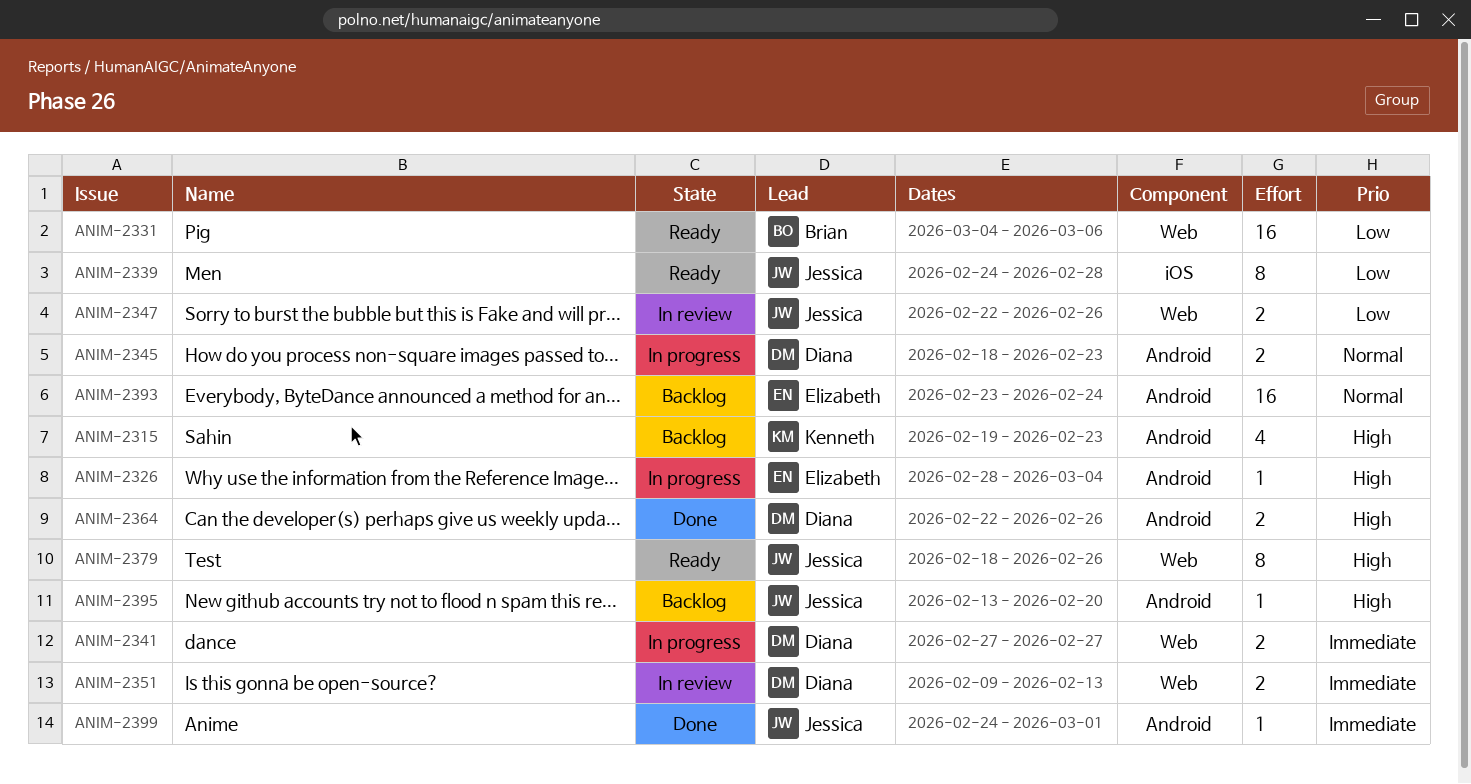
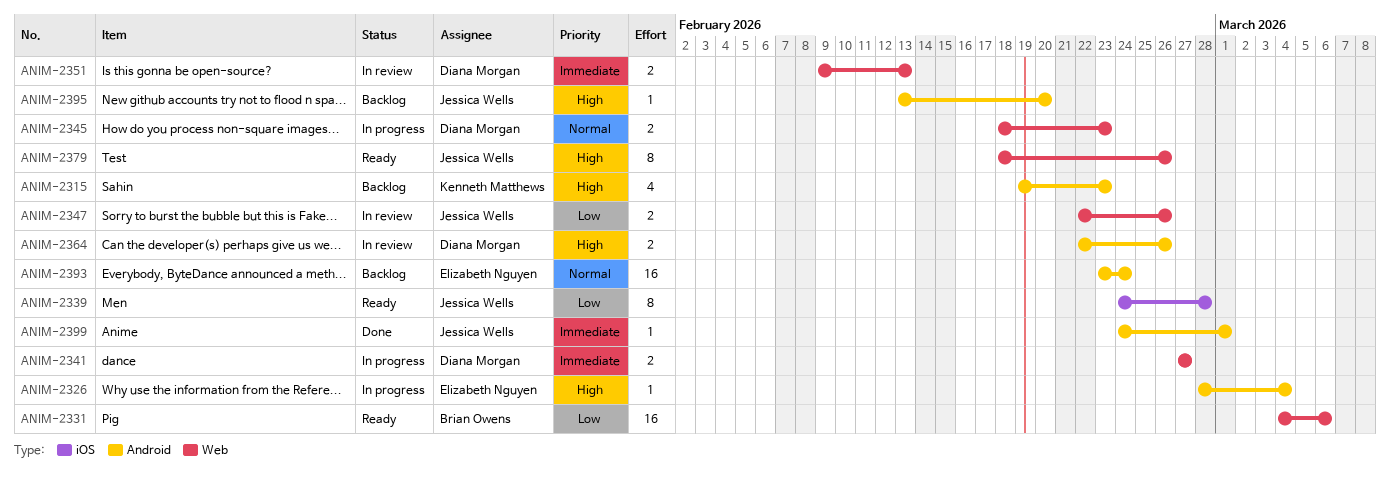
ANIM-2345, label: Android -> Web
ANIM-2364, status: Done -> In review

